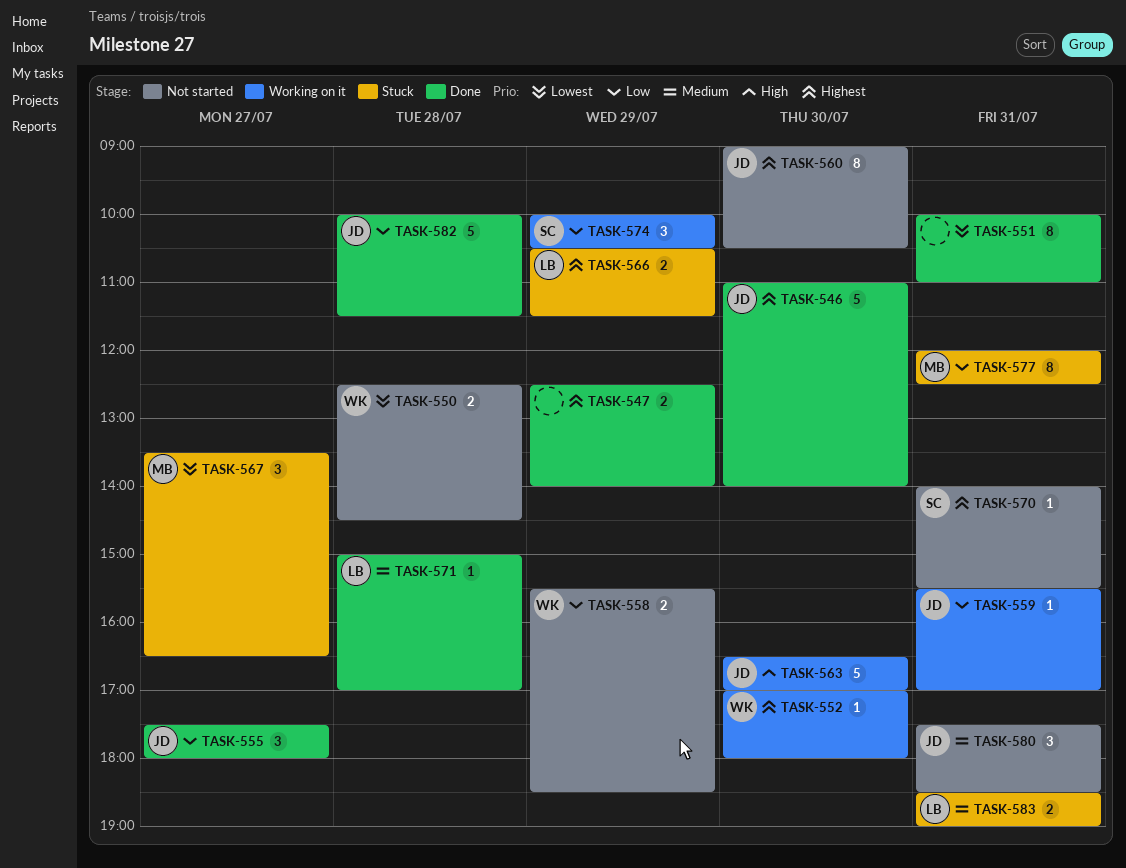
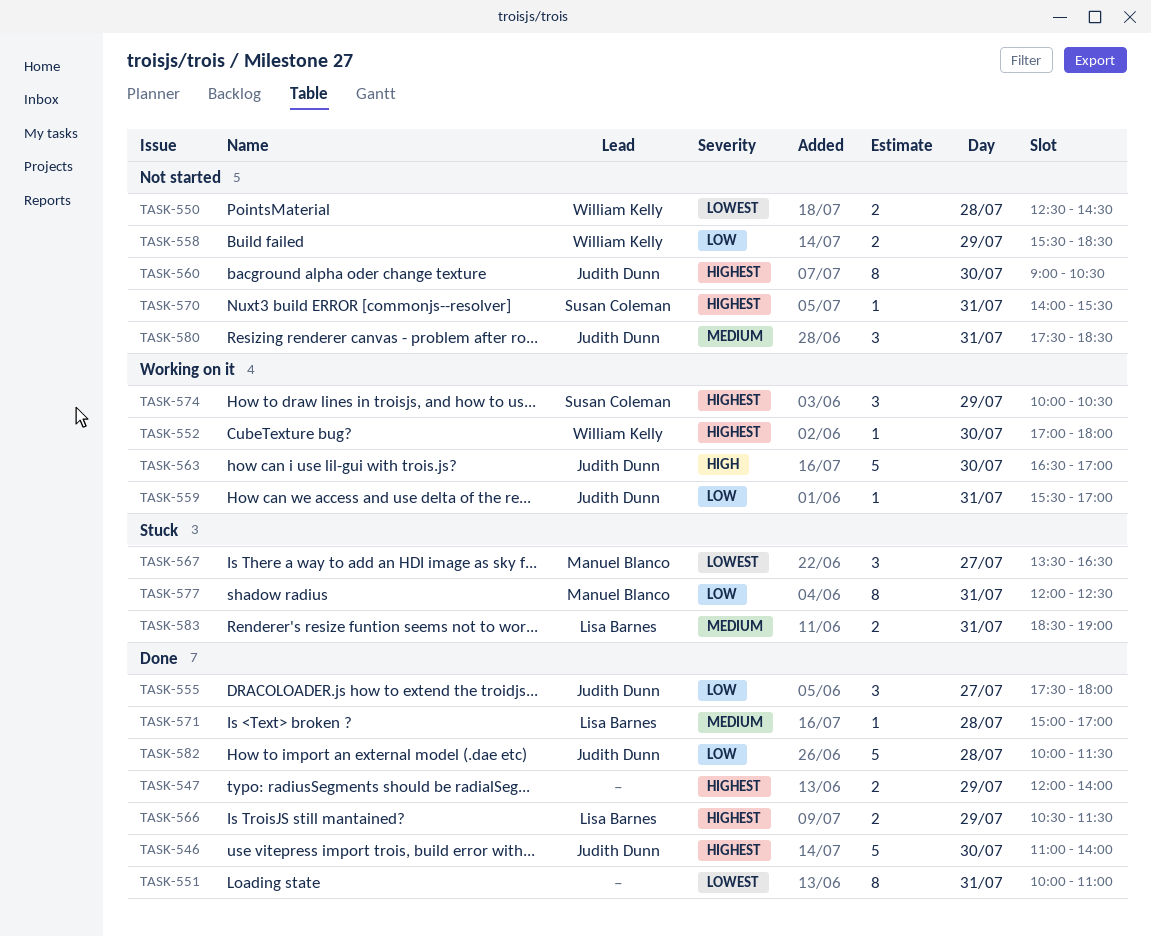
TASK-547, begins: 12:30 -> 12:00
TASK-566, status: Stuck -> Done
TASK-574, priority: Low -> Highest

